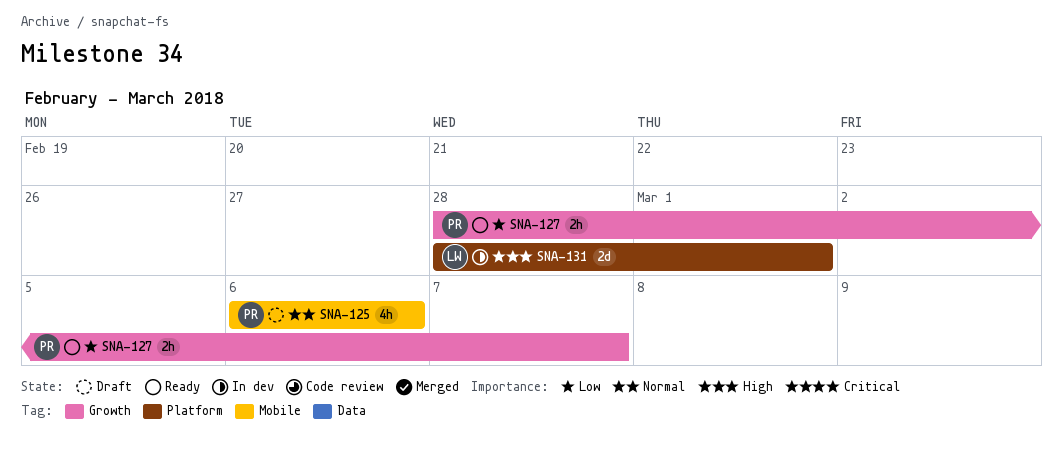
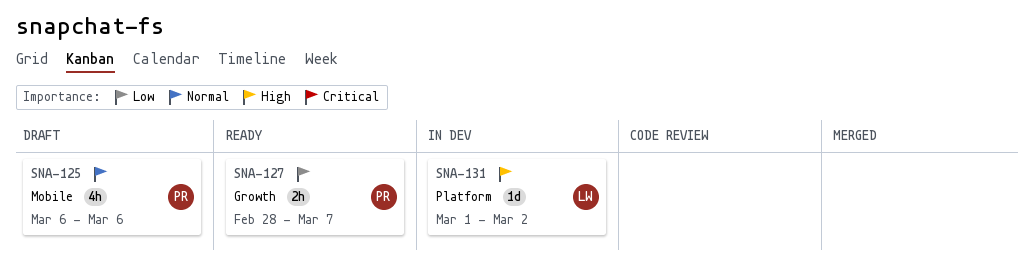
SNA-131, estimate: 2d -> 1d
SNA-131, start: Feb 28 -> Mar 1
SNA-131, due: Mar 1 -> Mar 2

